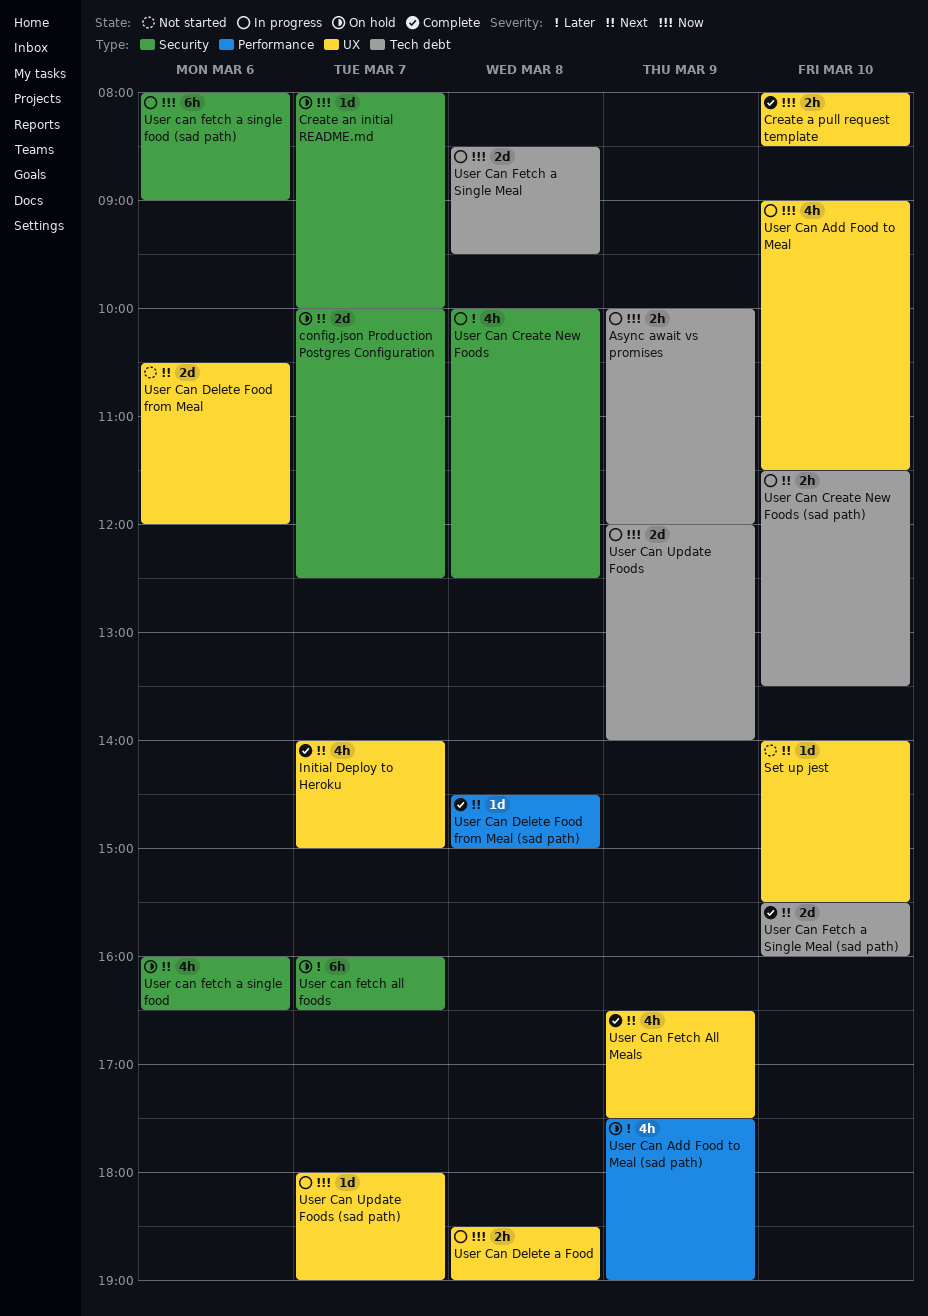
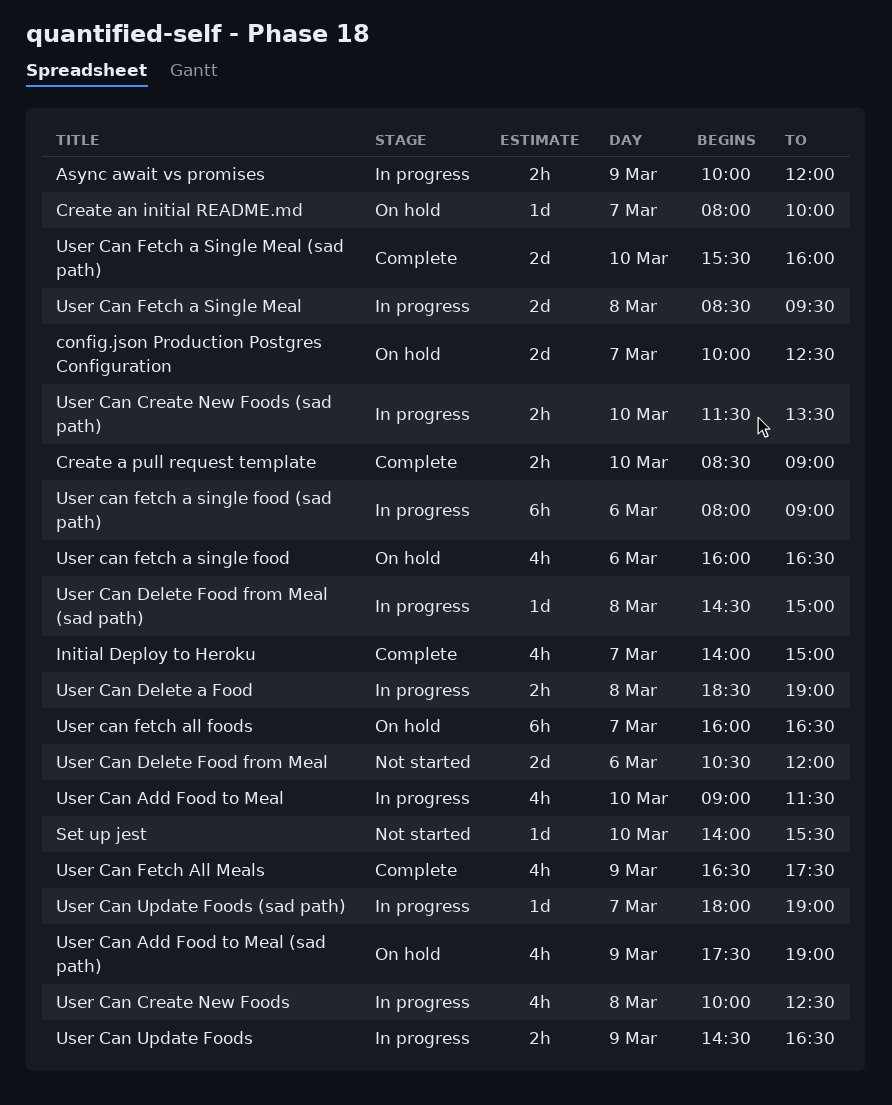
Create a pull request template, begins: 08:00 -> 08:30
Create a pull request template, ends: 08:30 -> 09:00
User Can Delete Food from Meal (sad path), status: Complete -> In progress
User Can Update Foods, estimate: 2d -> 2h
User Can Update Foods, begins: 12:00 -> 14:30
User Can Update Foods, ends: 14:00 -> 16:30

